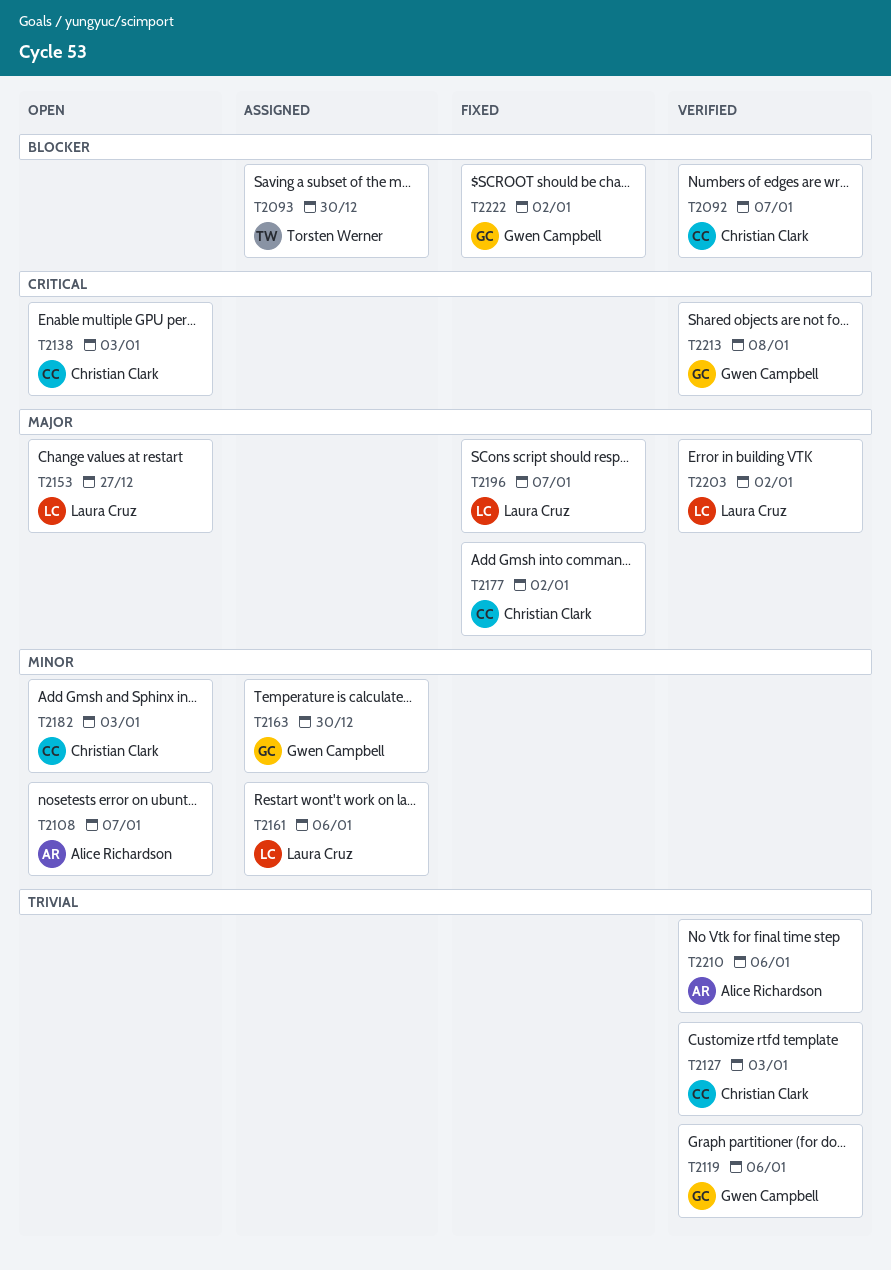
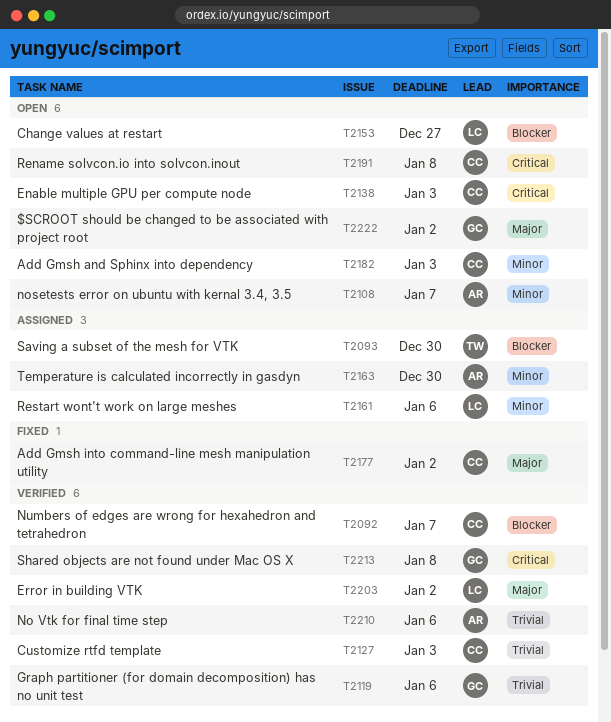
T2153, priority: Major -> Blocker
T2163, owner: Gwen Campbell -> Alice Richardson
T2191: none -> present
T2196: present -> none
T2222, status: Fixed -> Open
T2222, priority: Blocker -> Major

